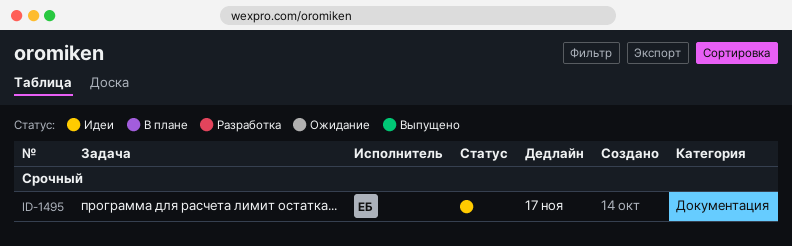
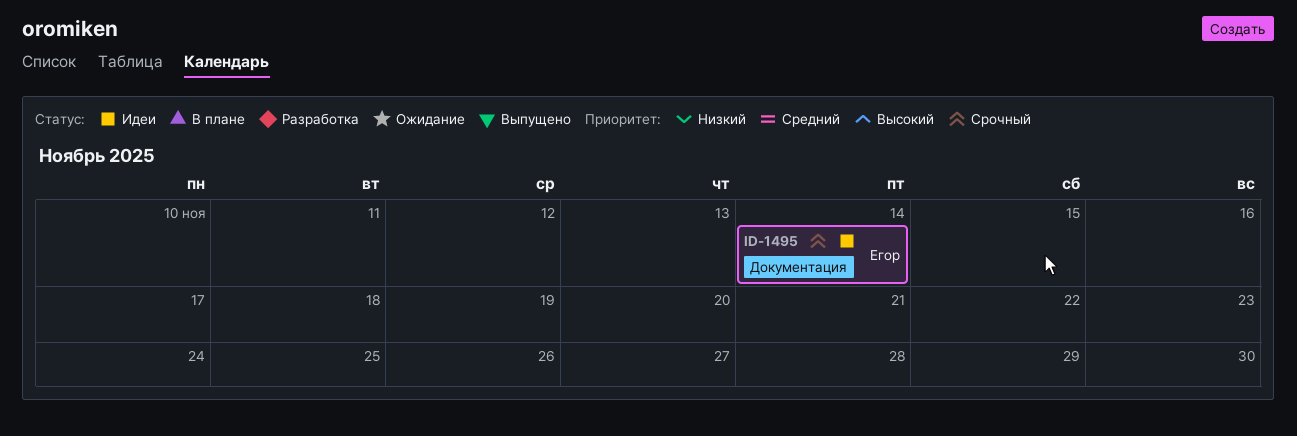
ID-1495, due: Nov 17 -> Nov 14

